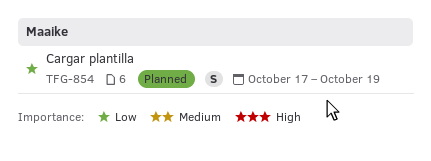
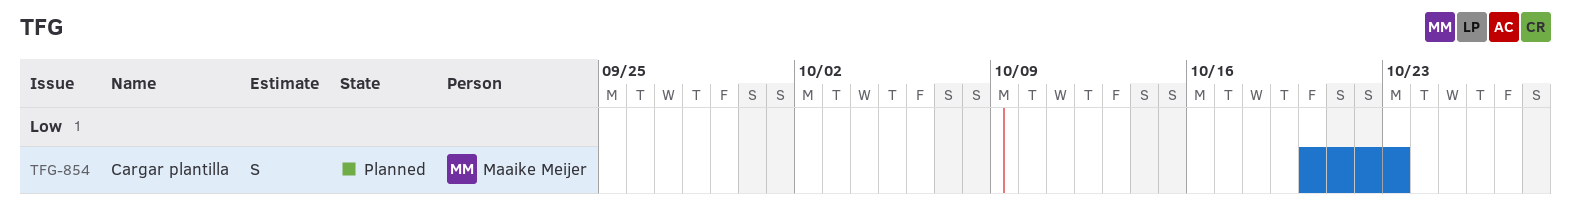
TFG-854, start: Oct 17 -> Oct 20
TFG-854, due: Oct 19 -> Oct 23

